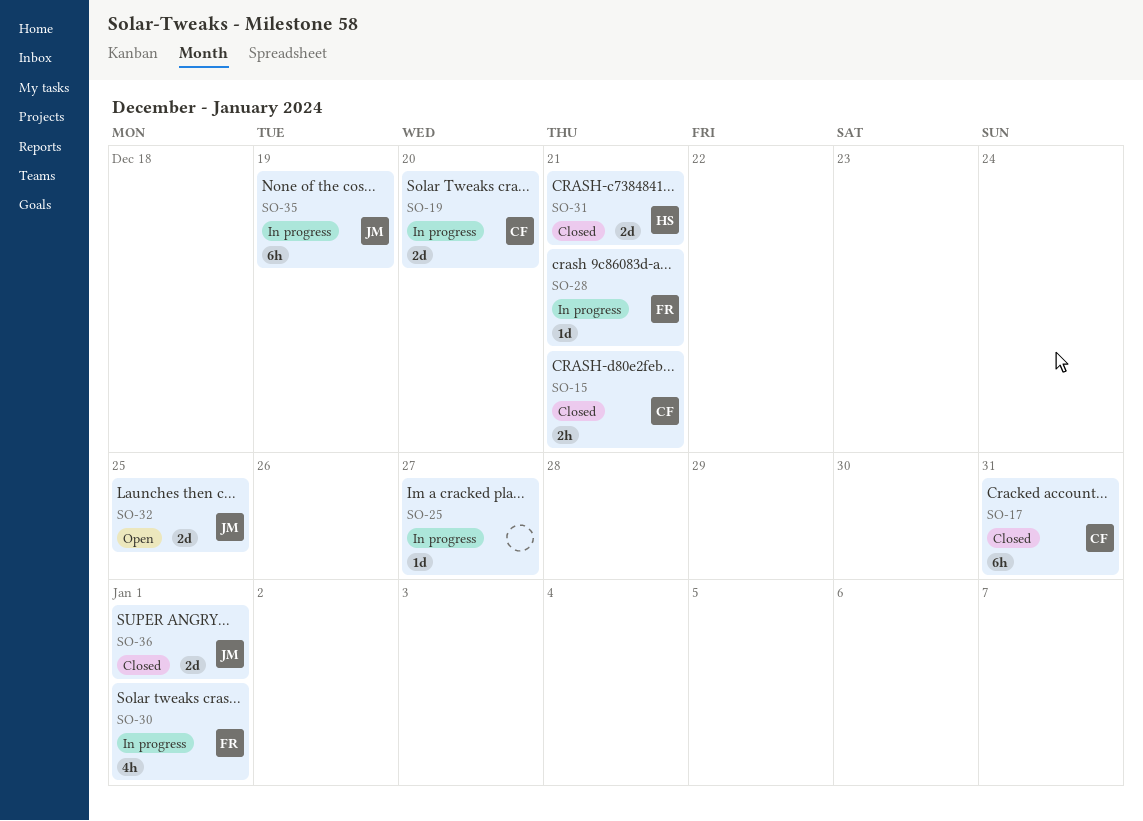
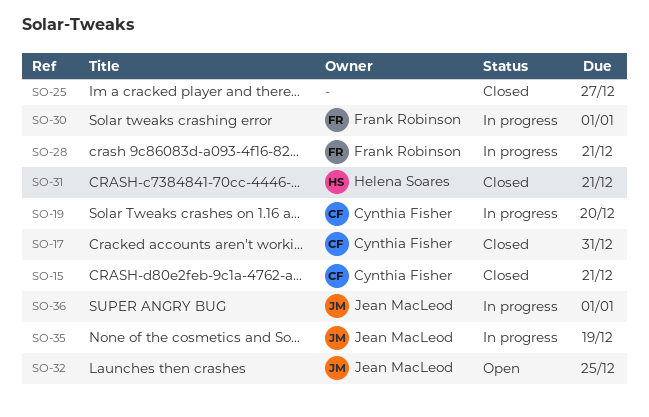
SO-25, status: In progress -> Closed
SO-36, status: Closed -> In progress

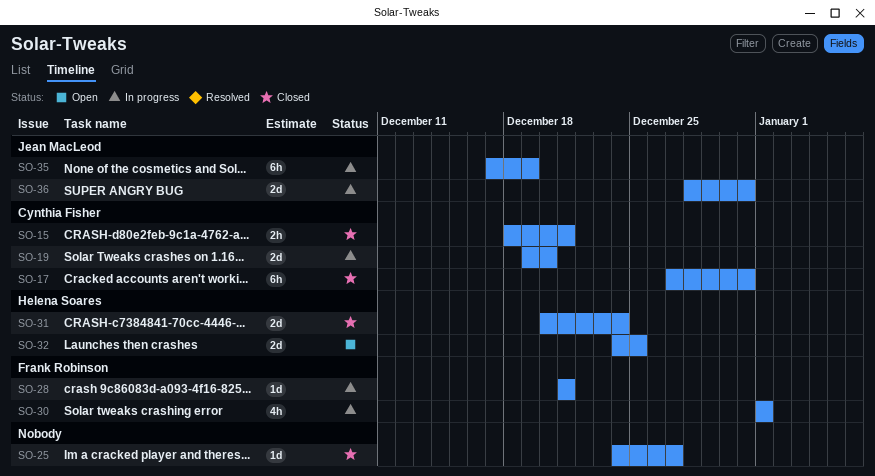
SO-31, due: Dec 21 -> Dec 24
SO-32, owner: Jean MacLeod -> Helena Soares
SO-36, due: Jan 1 -> Dec 31

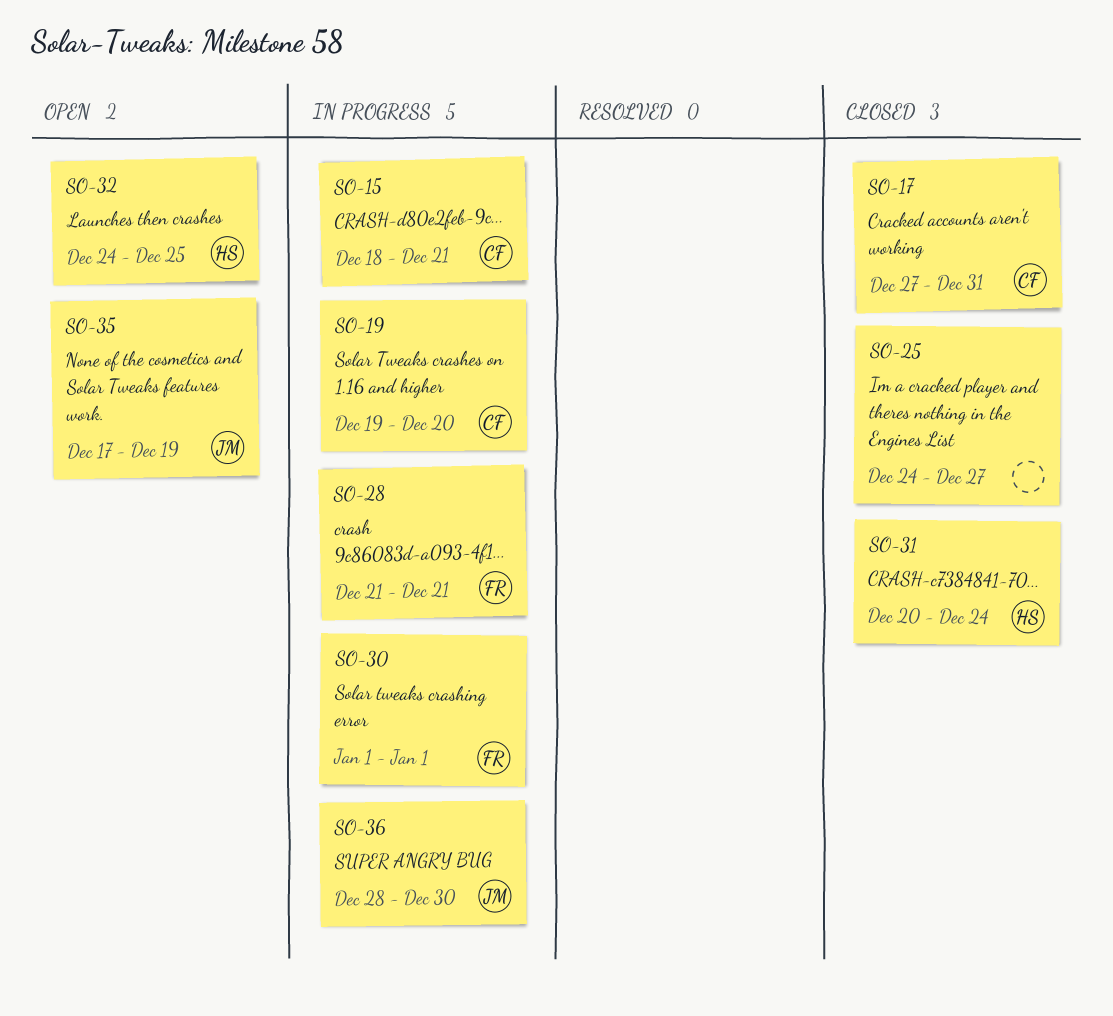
SO-15, status: Closed -> In progress
SO-35, status: In progress -> Open
SO-36, due: Dec 31 -> Dec 30

